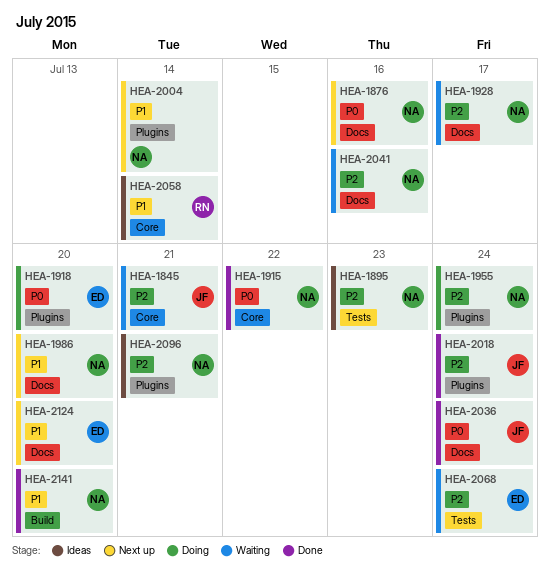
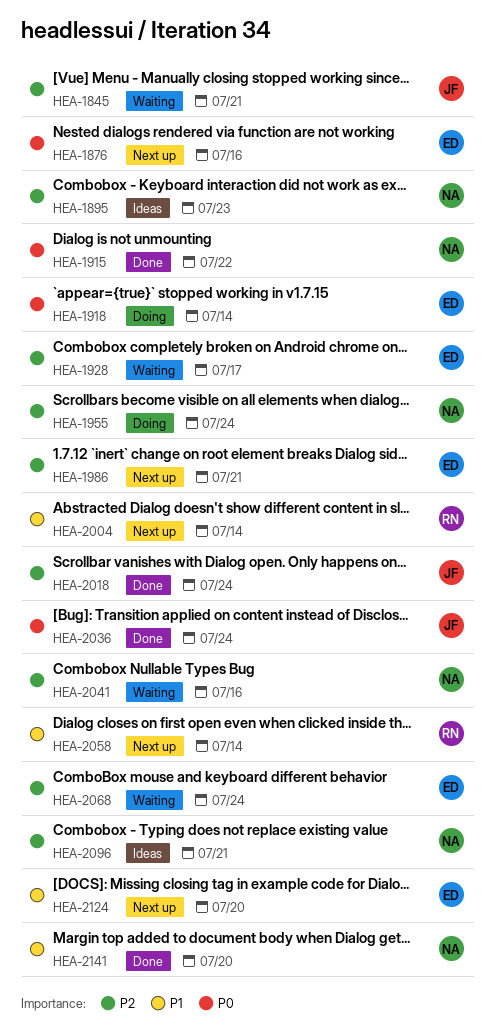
HEA-1876, owner: NA -> ED
HEA-1918, due: Jul 20 -> Jul 14
HEA-1928, owner: NA -> ED
HEA-1986, owner: NA -> ED
HEA-1986, priority: P1 -> P2
HEA-1986, due: Jul 20 -> Jul 21
HEA-2004, owner: NA -> RN
HEA-2058, status: Ideas -> Next up

